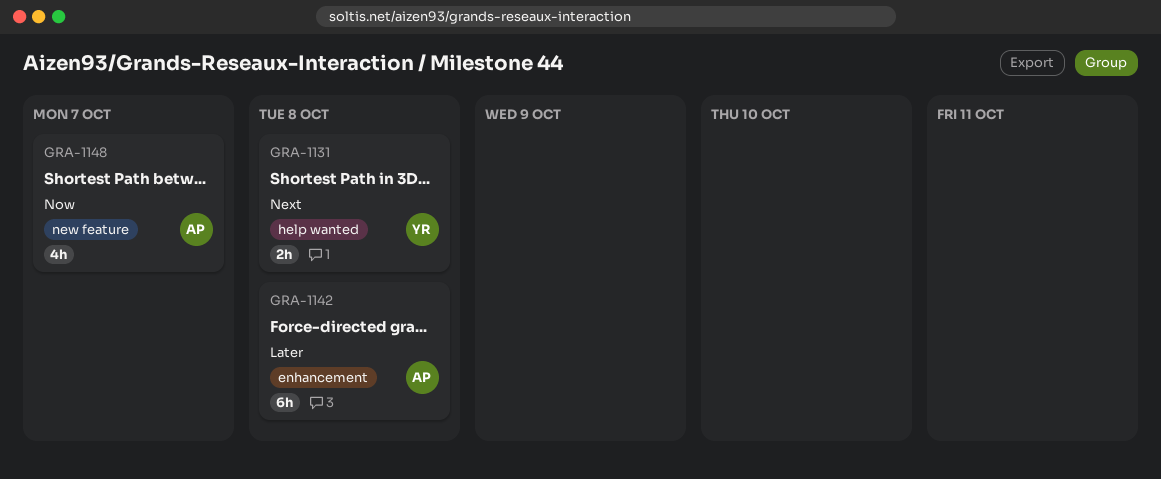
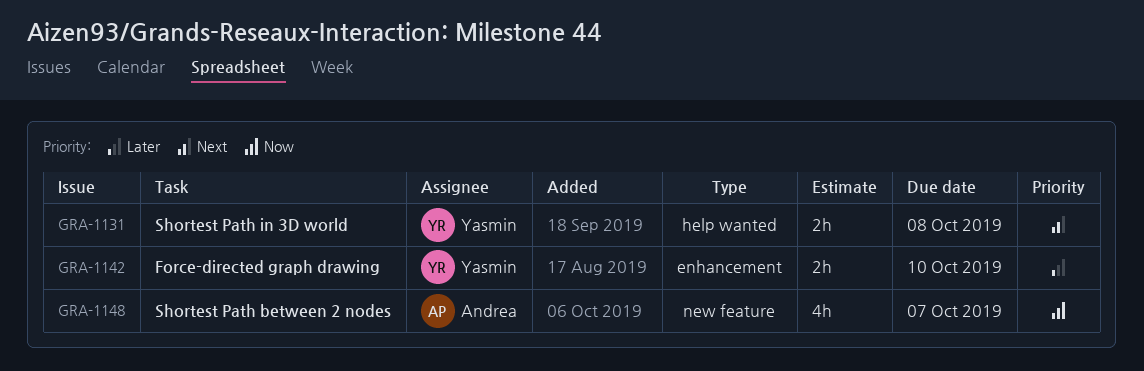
GRA-1142, owner: Andrea -> Yasmin
GRA-1142, estimate: 6h -> 2h
GRA-1142, due: Oct 8 -> Oct 10

